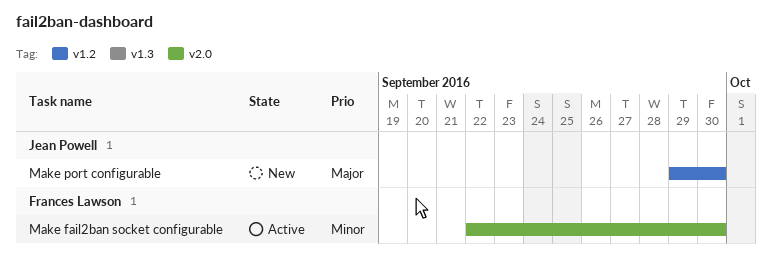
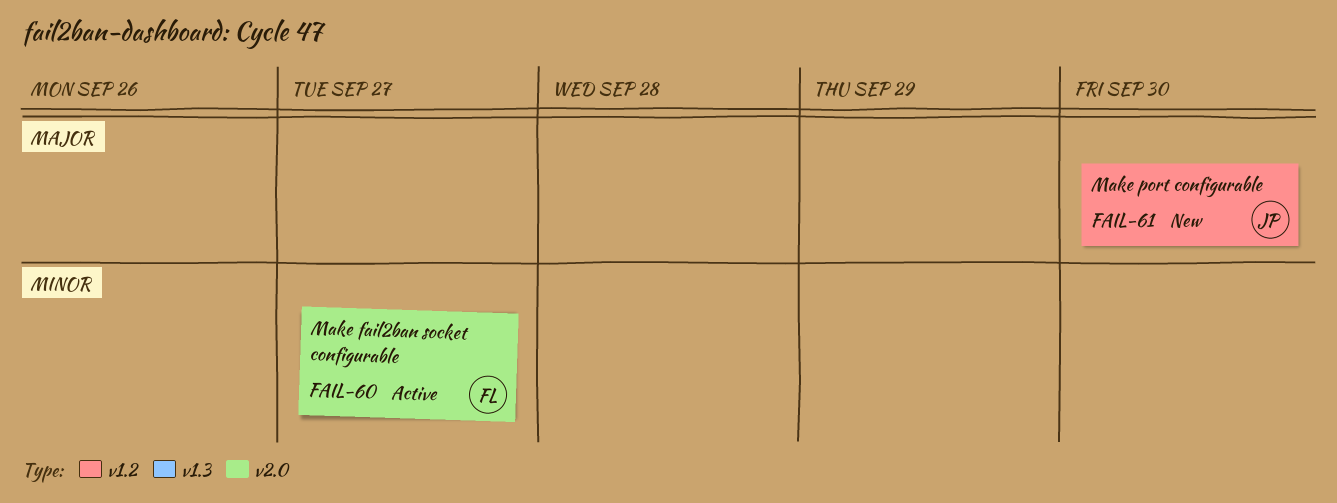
Make fail2ban socket configurable, due: Sep 30 -> Sep 27

